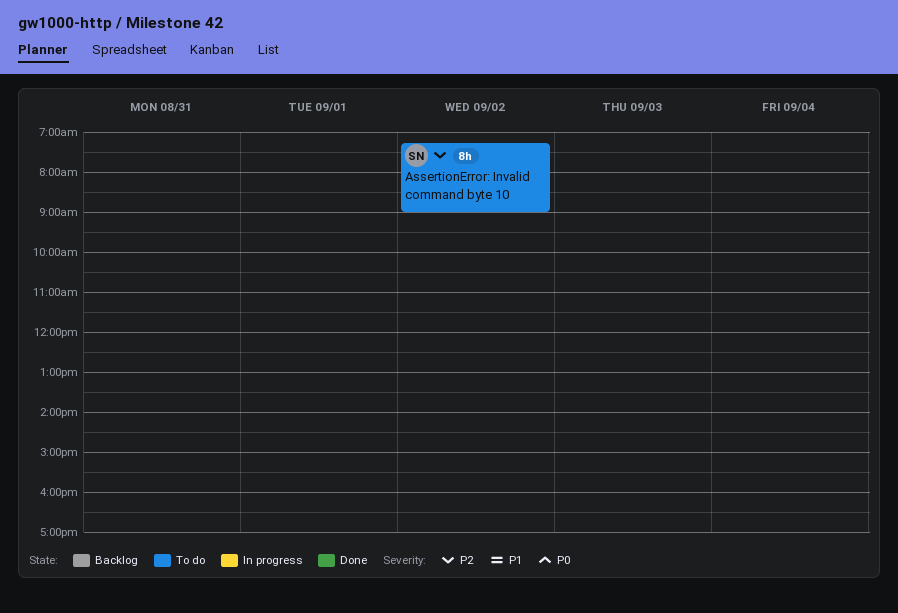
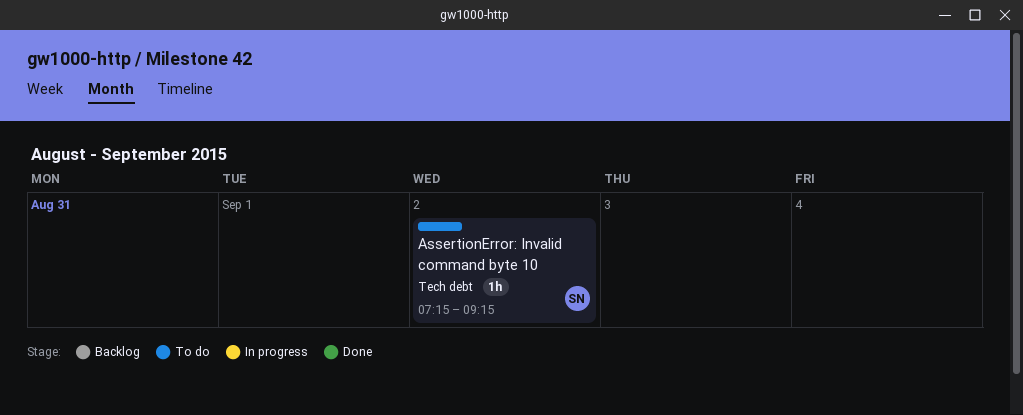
AssertionError: Invalid command byte 10, estimate: 8h -> 1h
AssertionError: Invalid command byte 10, ends: 09:00 -> 09:15

